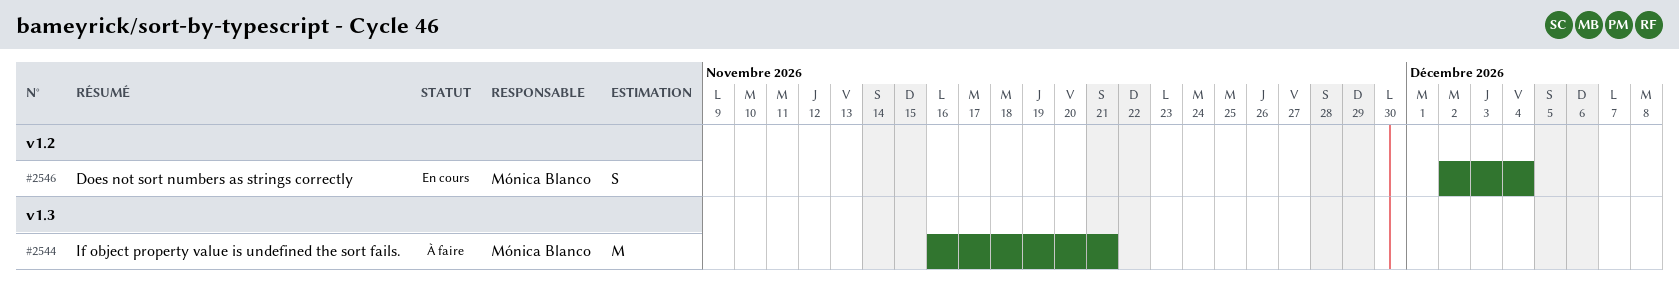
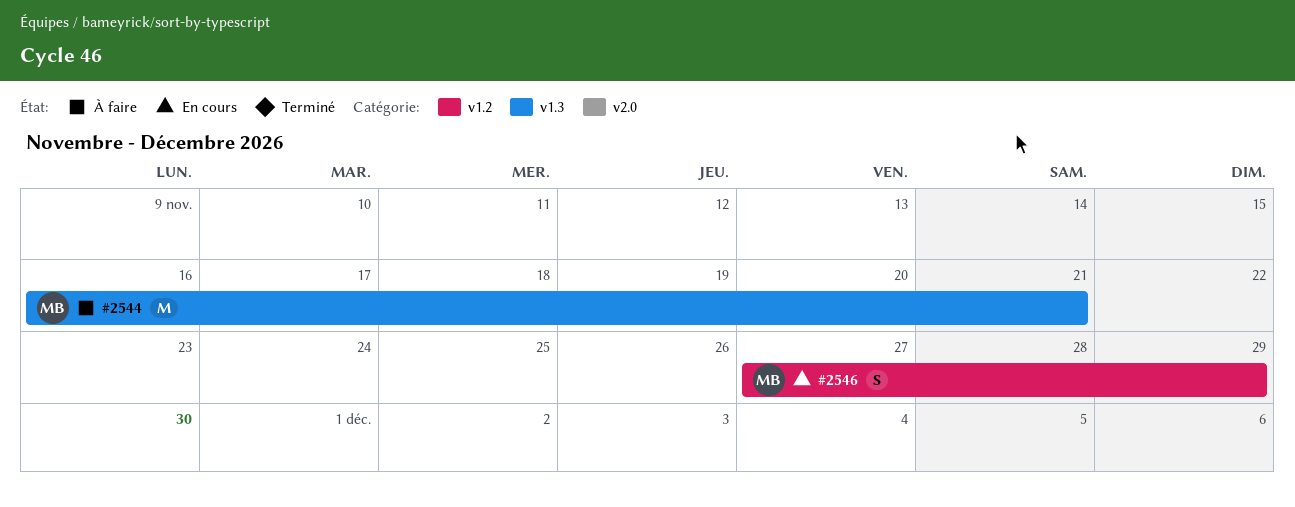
#2546, start: Dec 2 -> Nov 27
#2546, due: Dec 4 -> Nov 29

